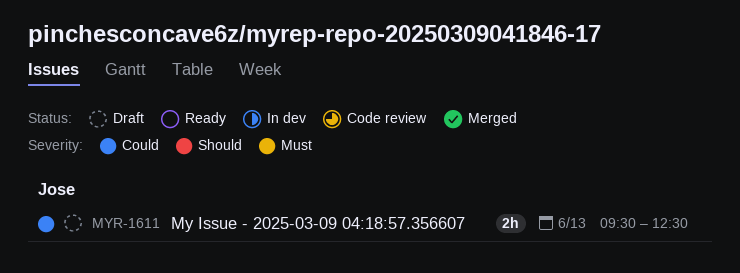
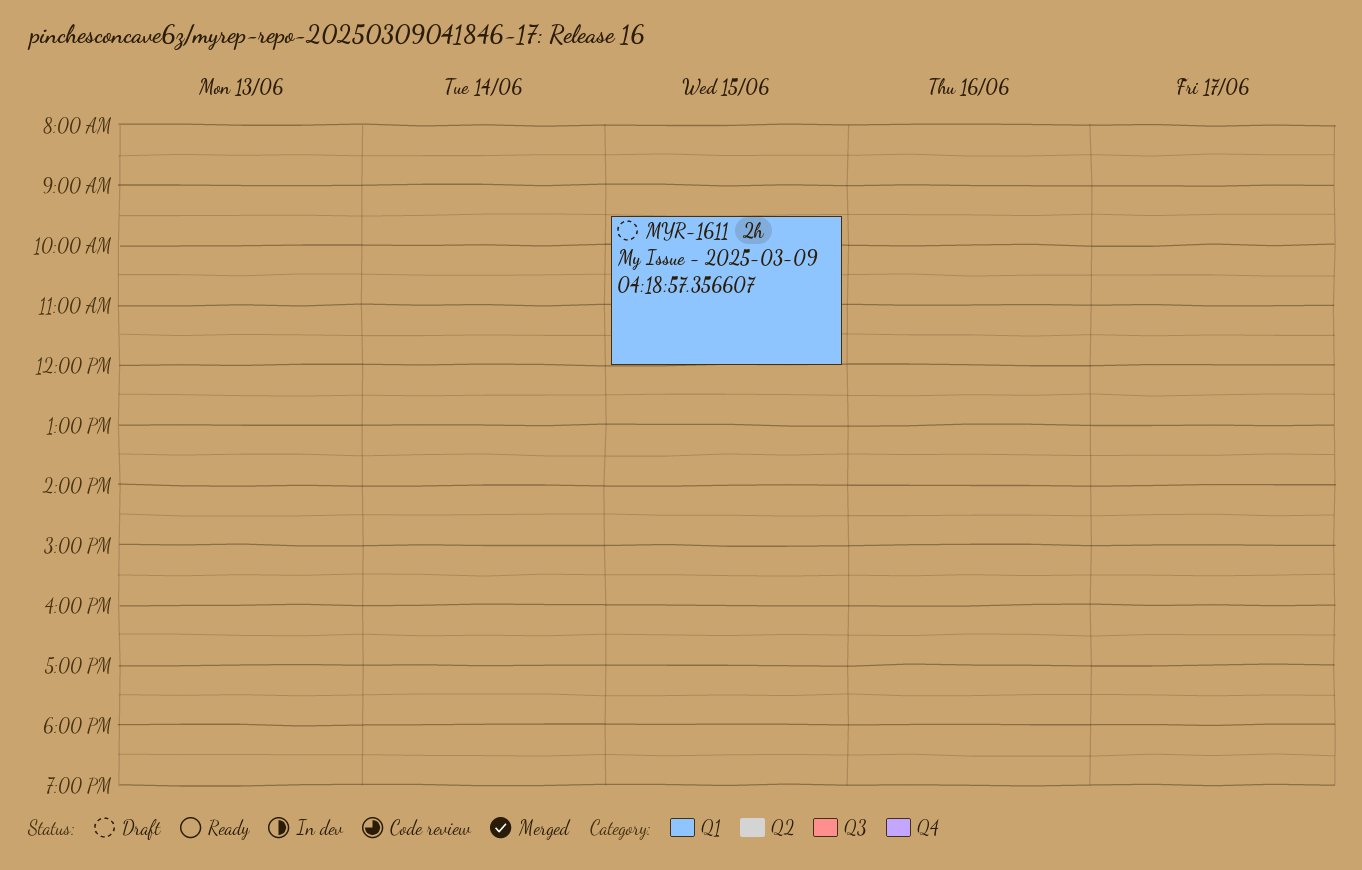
MYR-1611, day: Jun 13 -> Jun 15
MYR-1611, ends: 12:30 -> 12:00

